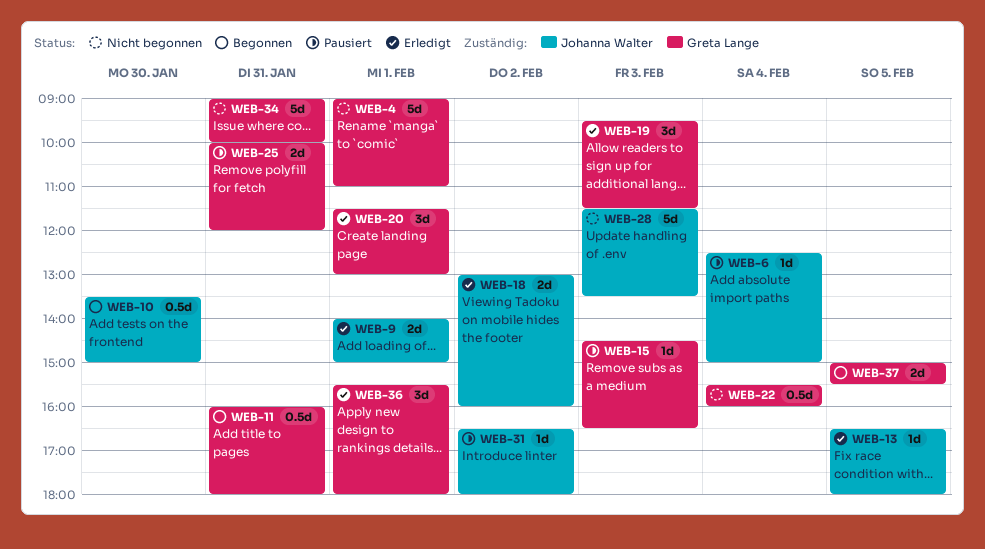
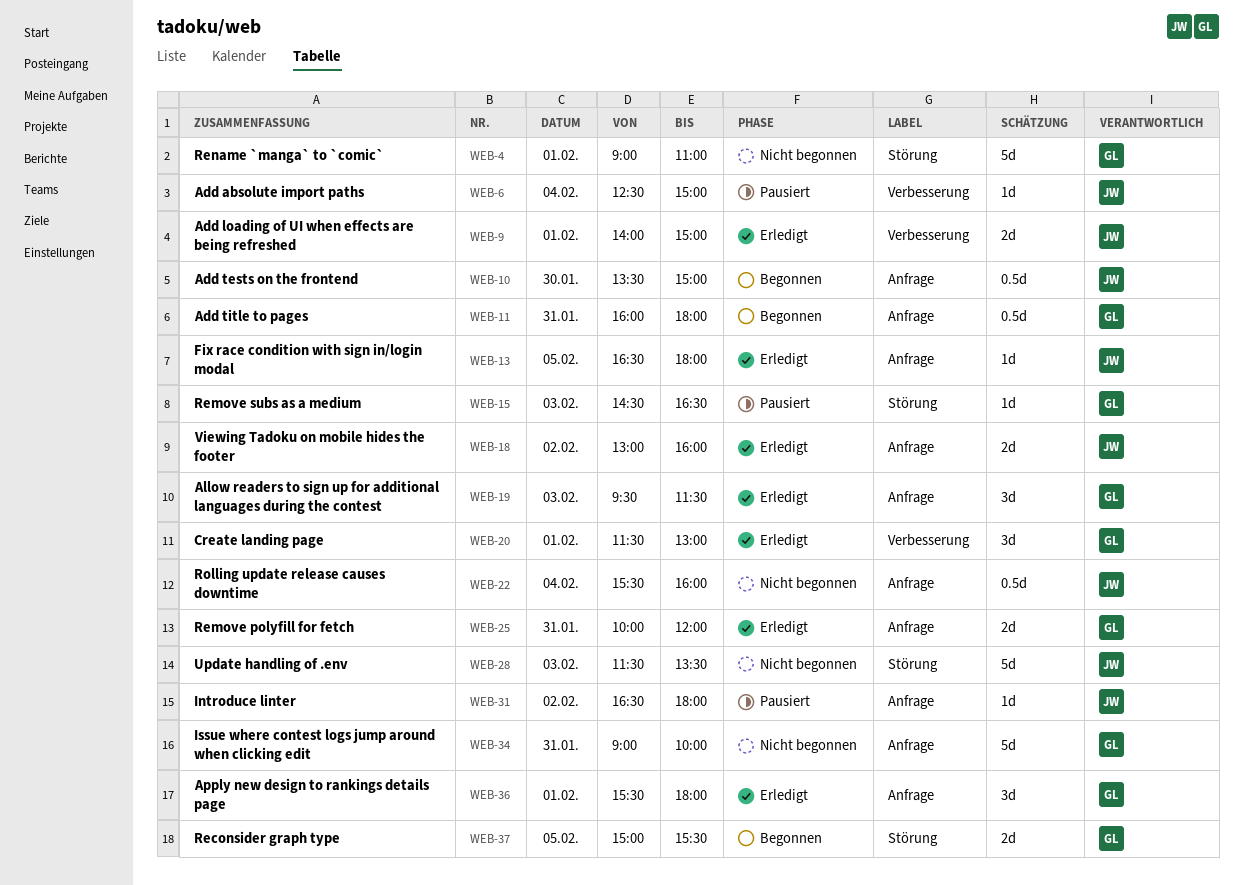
WEB-22, owner: Greta Lange -> Johanna Walter
WEB-25, status: Pausiert -> Erledigt

